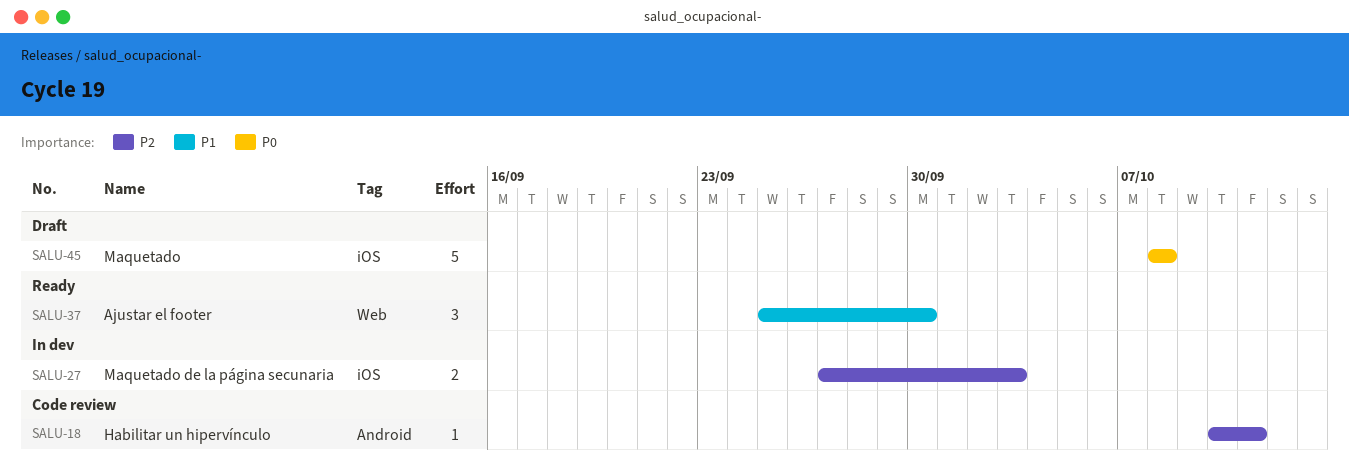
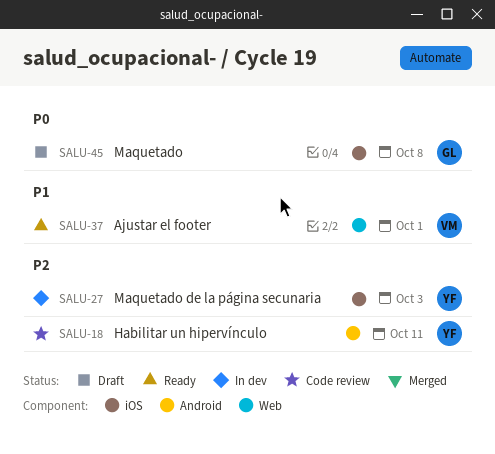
SALU-37, due: Sep 30 -> Oct 1

